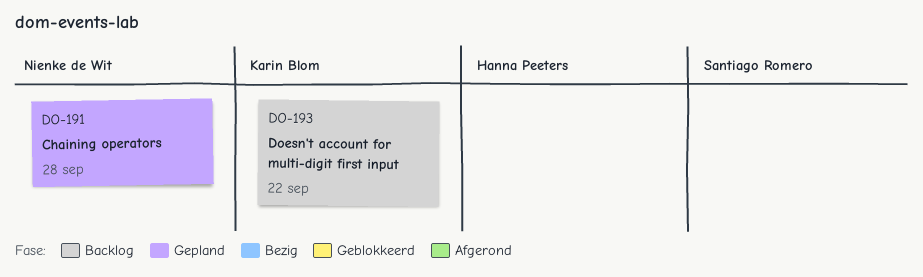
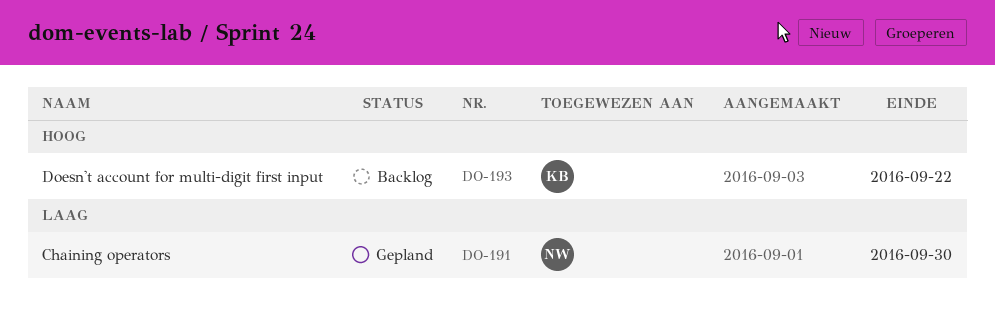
DO-191, due: Sep 28 -> Sep 30

